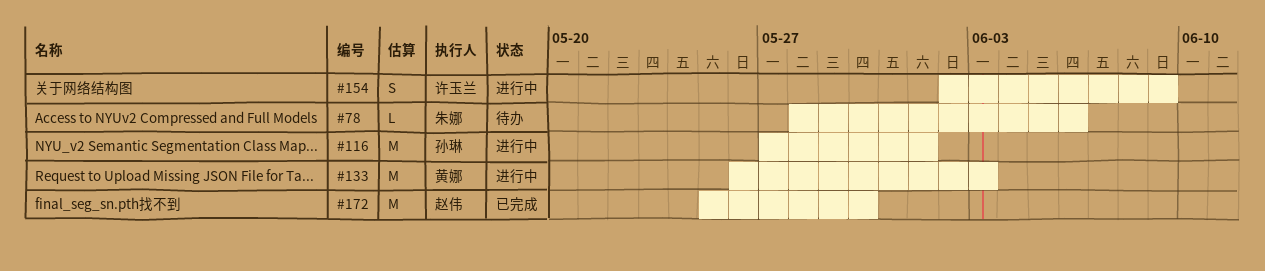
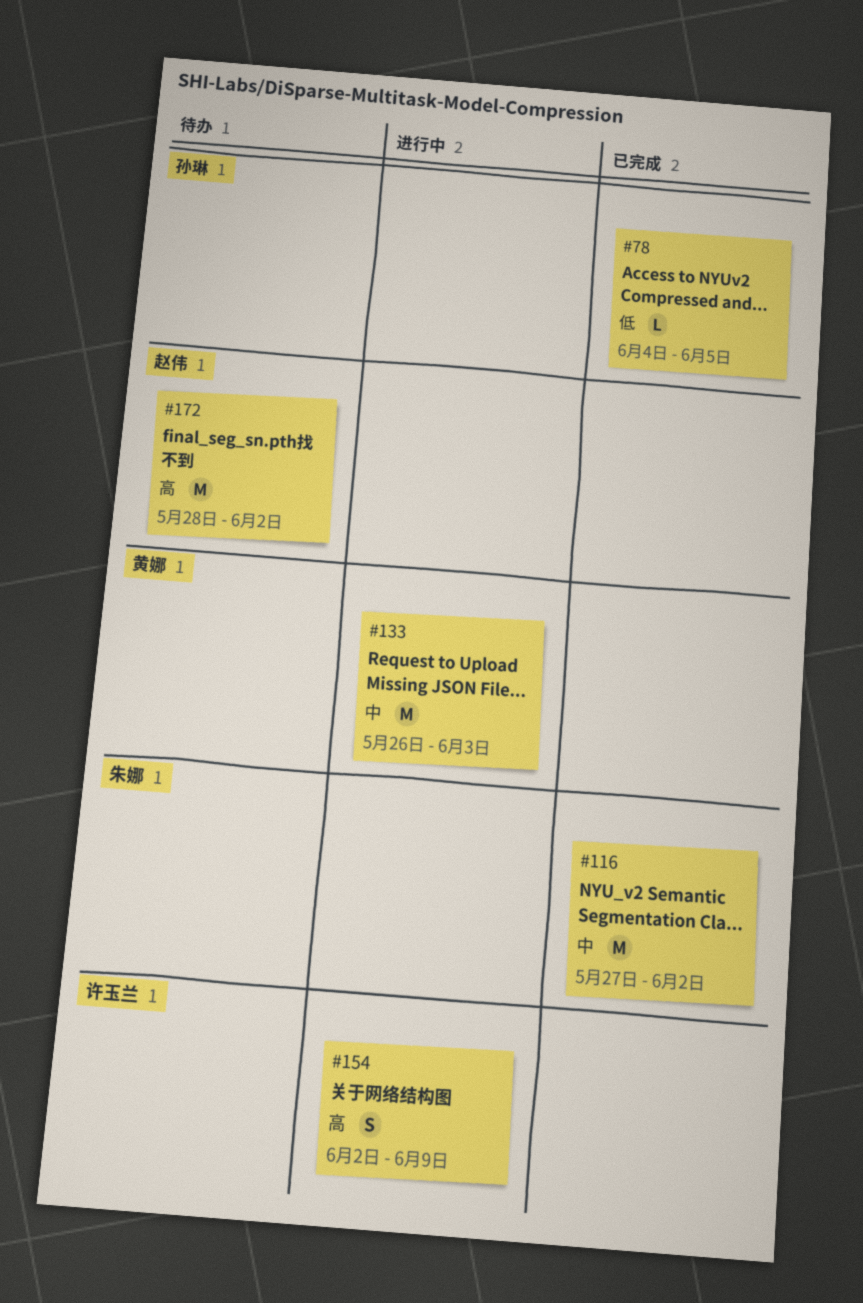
#78, status: 待办 -> 已完成
#78, owner: 朱娜 -> 孙琳
#78, start: May 28 -> Jun 4
#78, due: Jun 6 -> Jun 5
#116, status: 进行中 -> 已完成
#116, owner: 孙琳 -> 朱娜
#116, due: Jun 1 -> Jun 2
#172, status: 已完成 -> 待办
#172, start: May 25 -> May 28
#172, due: May 30 -> Jun 2

